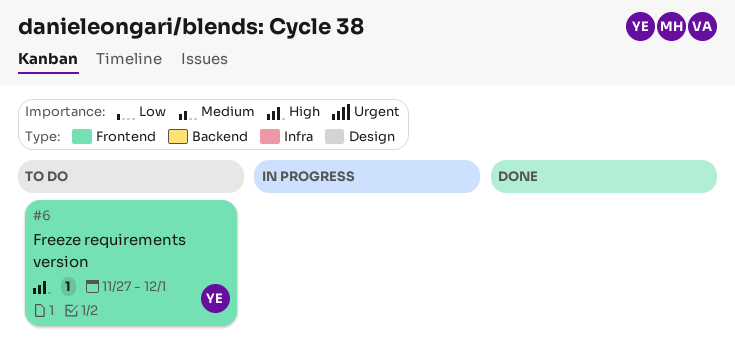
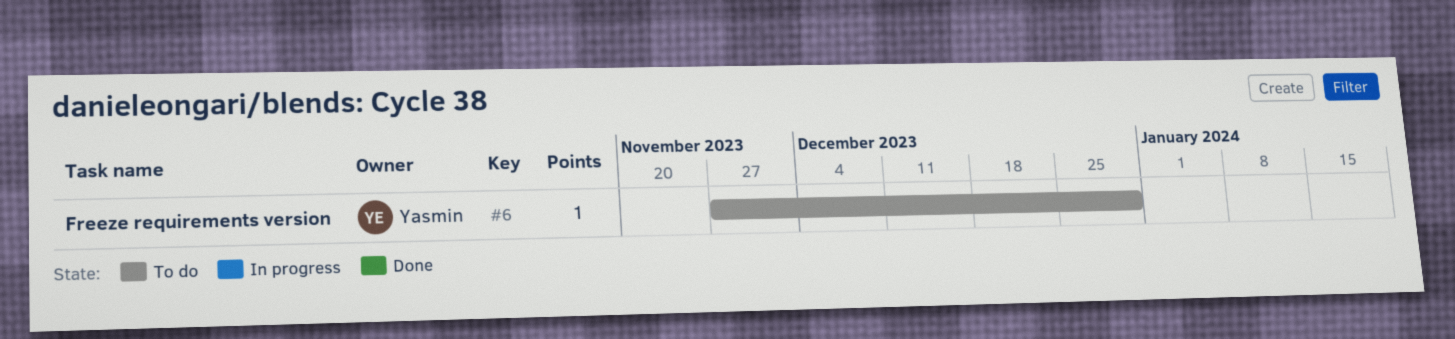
#6, due: Dec 1 -> Dec 29

